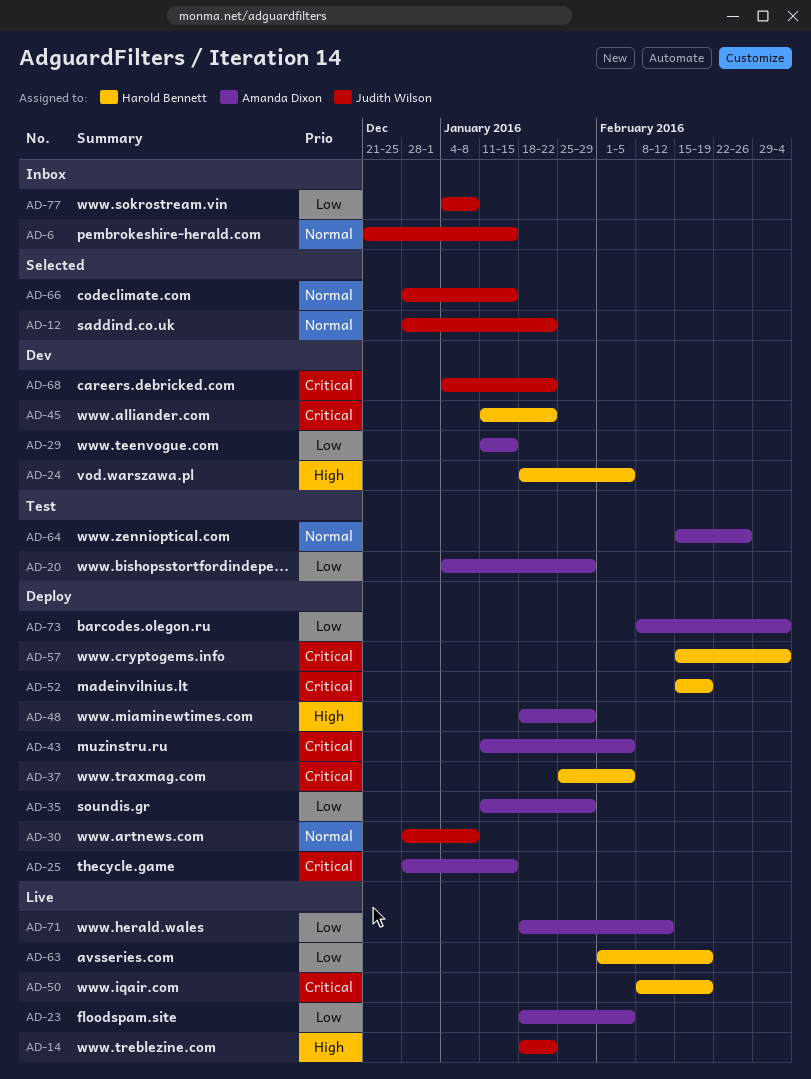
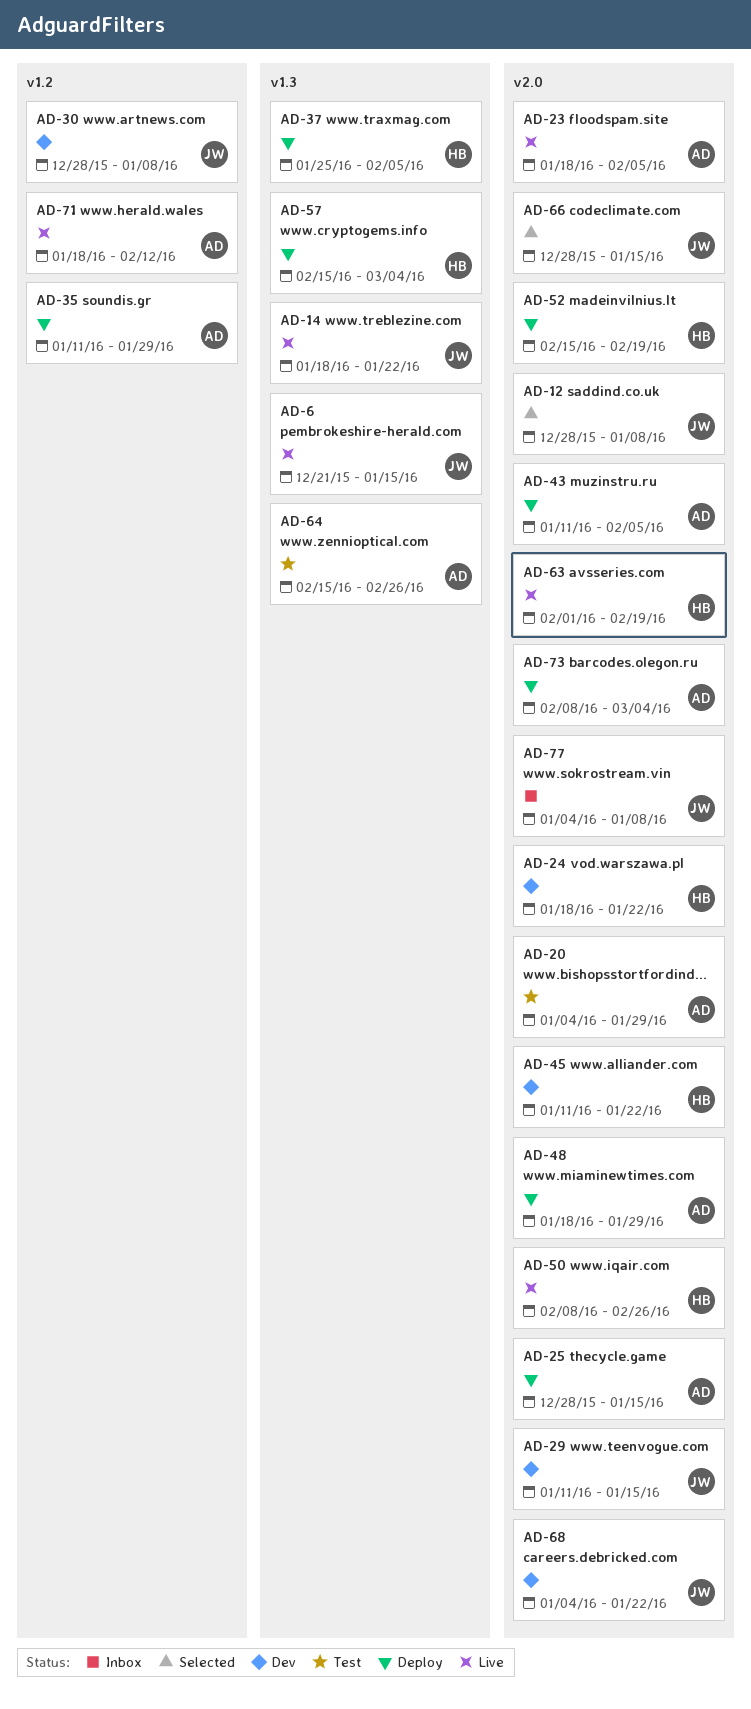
AD-6, status: Inbox -> Live
AD-12, due: Jan 22 -> Jan 8
AD-24, due: Feb 5 -> Jan 22
AD-29, owner: Amanda Dixon -> Judith Wilson
AD-30, status: Deploy -> Dev
AD-50, due: Feb 19 -> Feb 26

